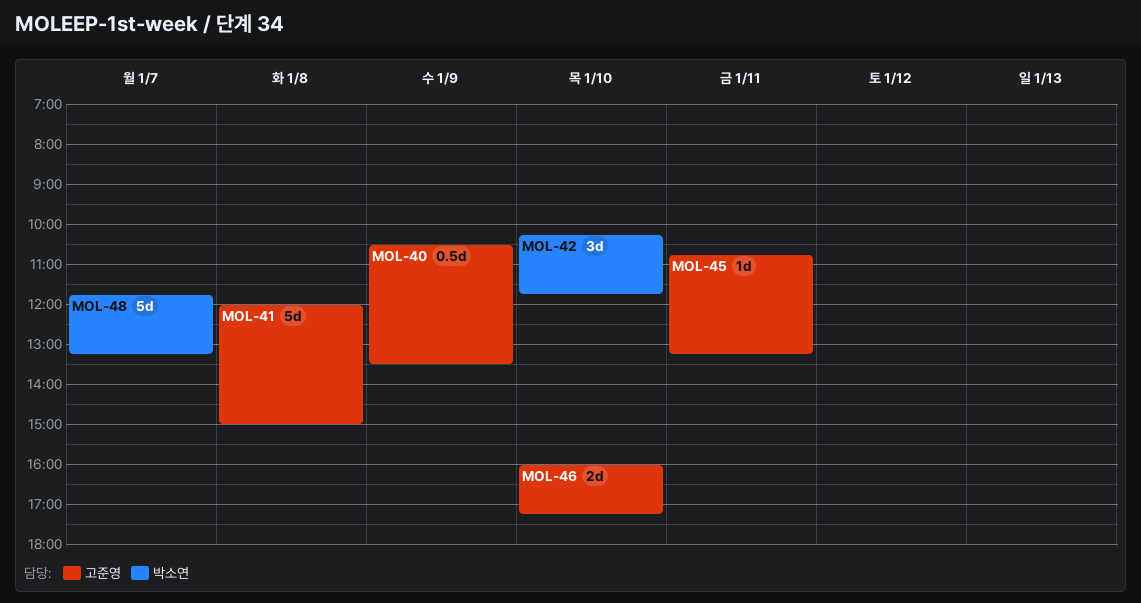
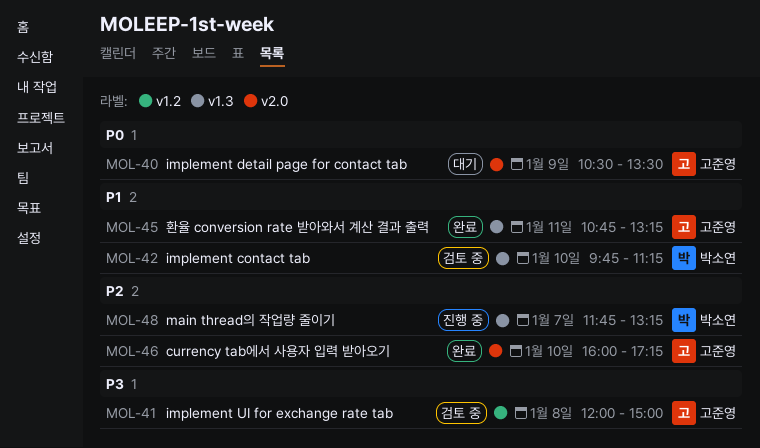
MOL-42, begins: 10:15 -> 09:45
MOL-42, ends: 11:45 -> 11:15

